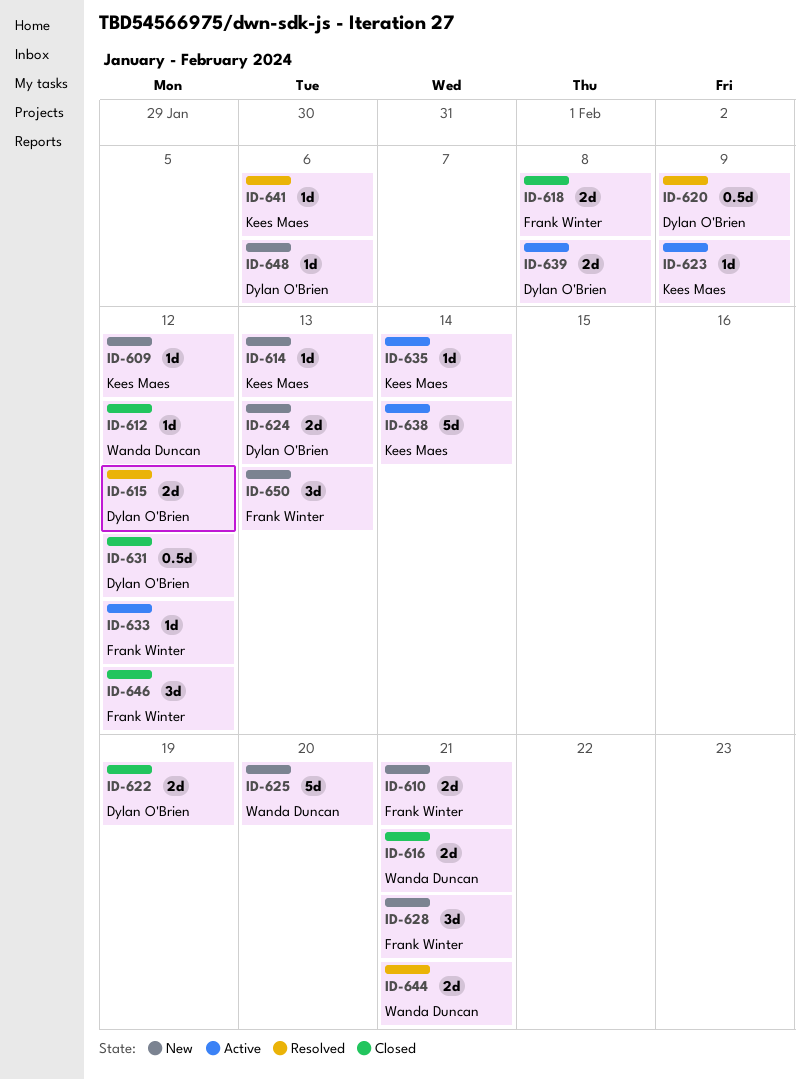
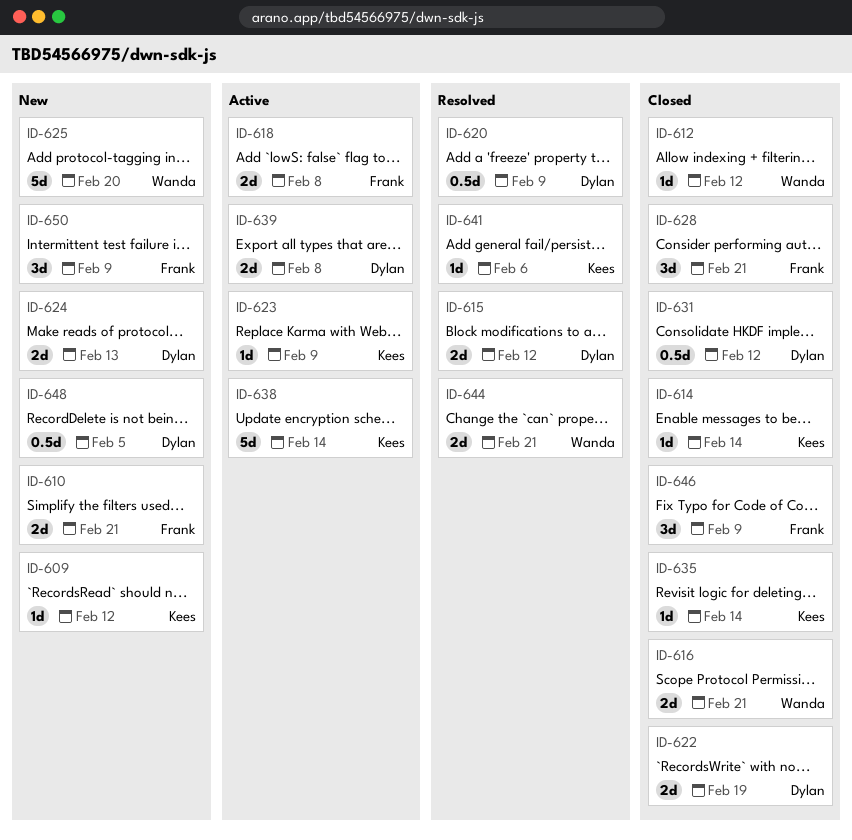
ID-614, status: New -> Closed
ID-614, due: Feb 13 -> Feb 14
ID-618, status: Closed -> Active
ID-628, status: New -> Closed
ID-633: present -> none
ID-635, status: Active -> Closed
ID-646, due: Feb 12 -> Feb 9
ID-648, estimate: 1d -> 0.5d
ID-648, due: Feb 6 -> Feb 5
ID-650, due: Feb 13 -> Feb 9

